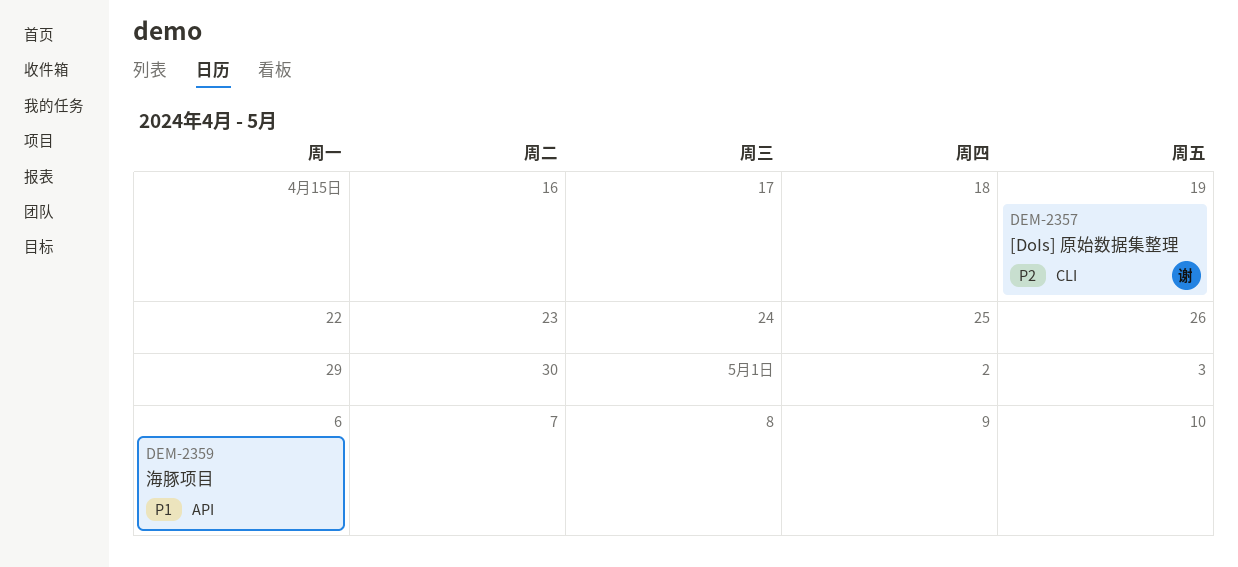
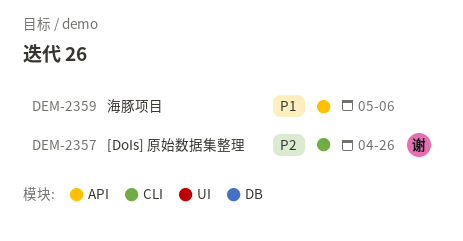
DEM-2357, due: Apr 19 -> Apr 26

